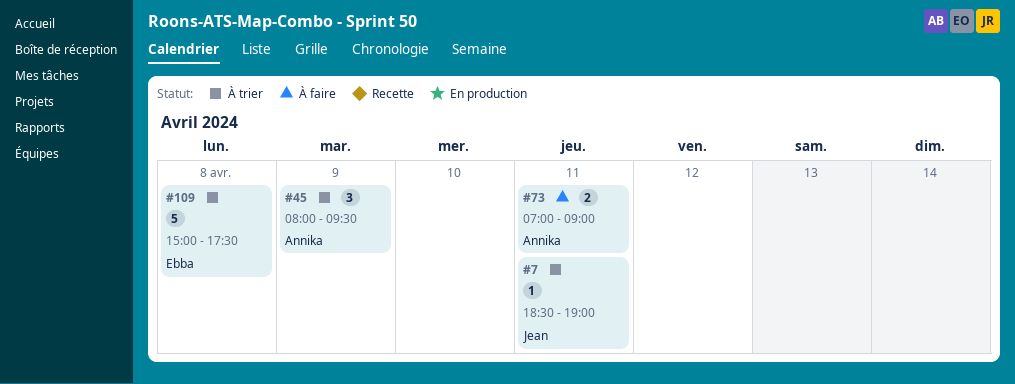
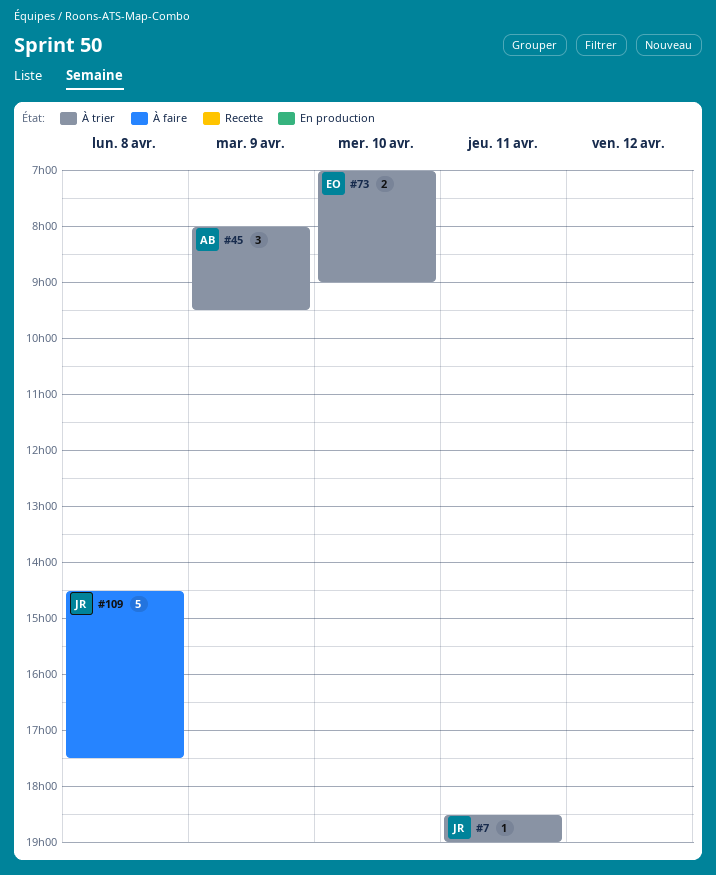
#73, status: À faire -> À trier
#73, owner: Annika -> Ebba
#73, day: Apr 11 -> Apr 10
#109, status: À trier -> À faire
#109, owner: Ebba -> Jean
#109, begins: 15:00 -> 14:30

